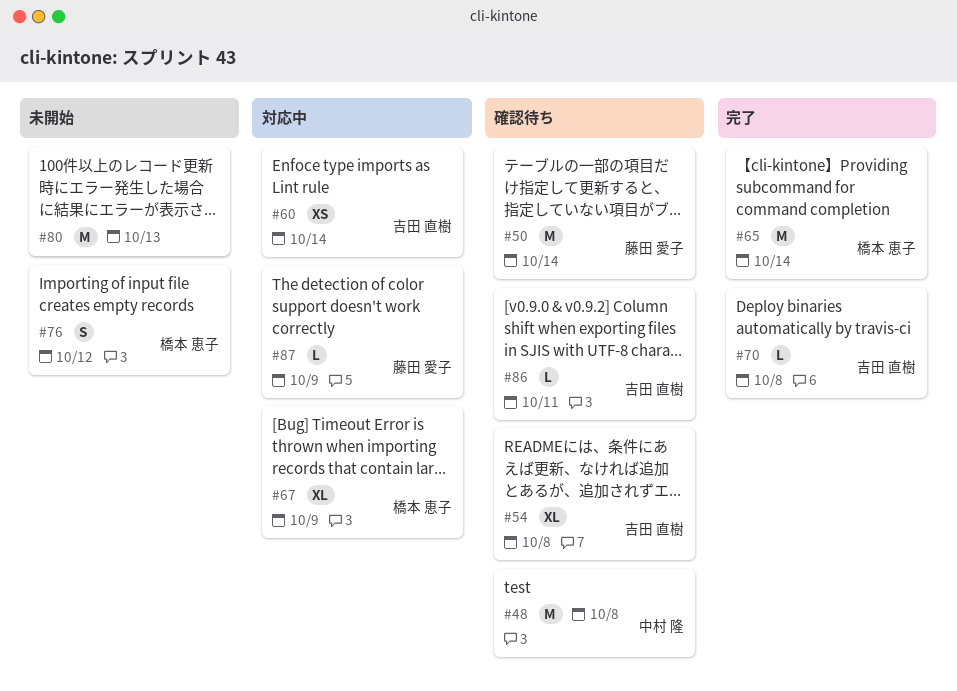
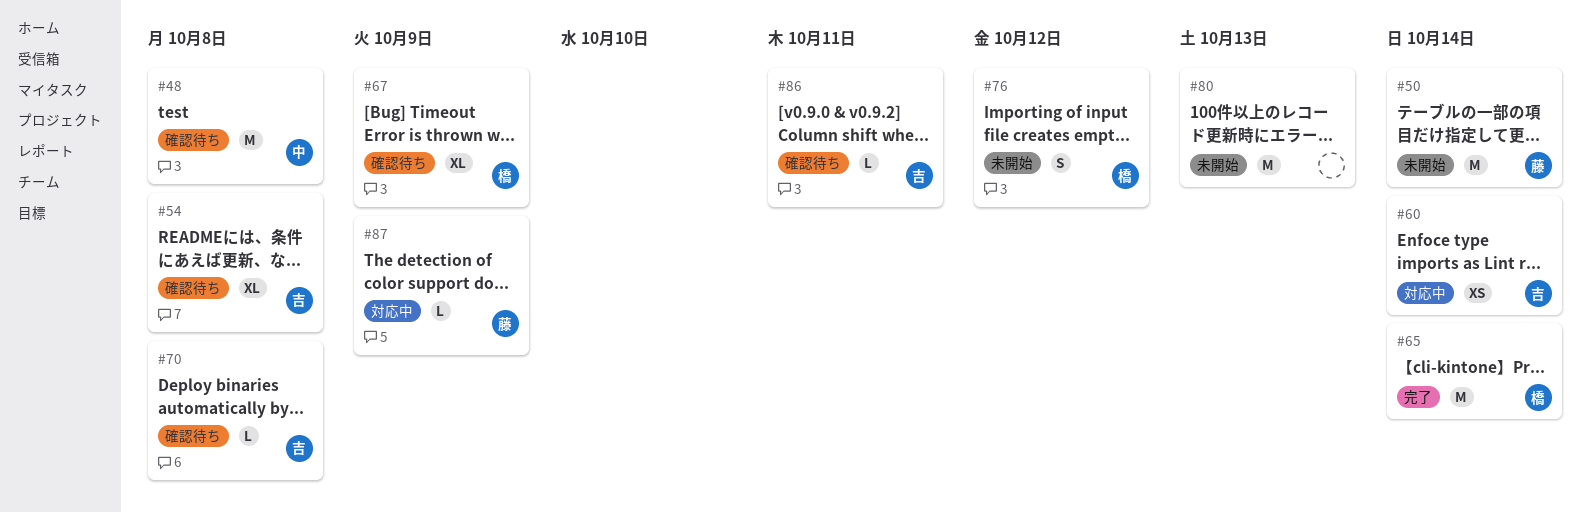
#50, status: 確認待ち -> 未開始
#67, status: 対応中 -> 確認待ち
#70, status: 完了 -> 確認待ち

